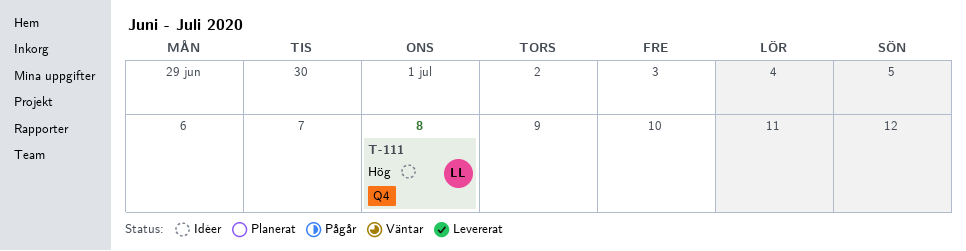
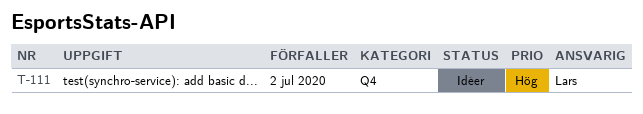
T-111, due: Jul 8 -> Jul 2

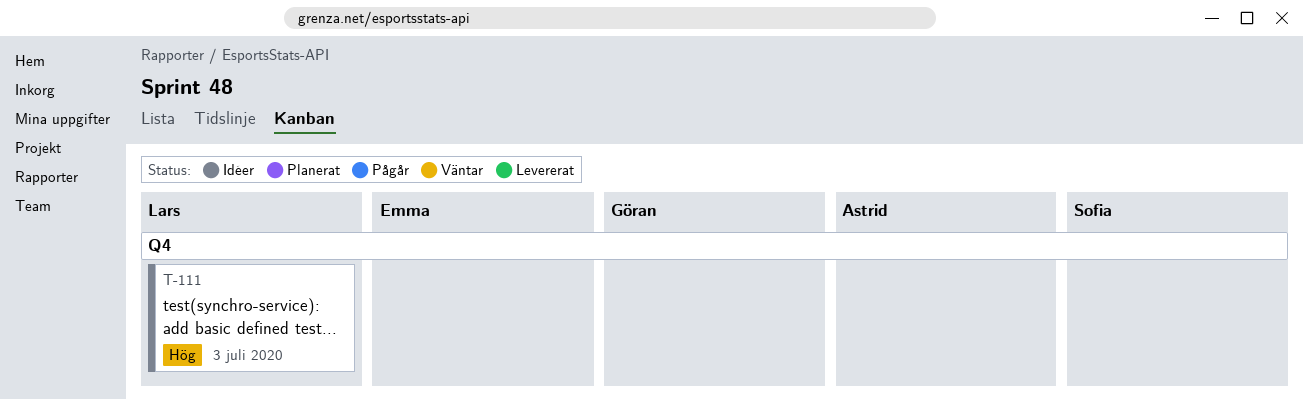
T-111, due: Jul 2 -> Jul 3

